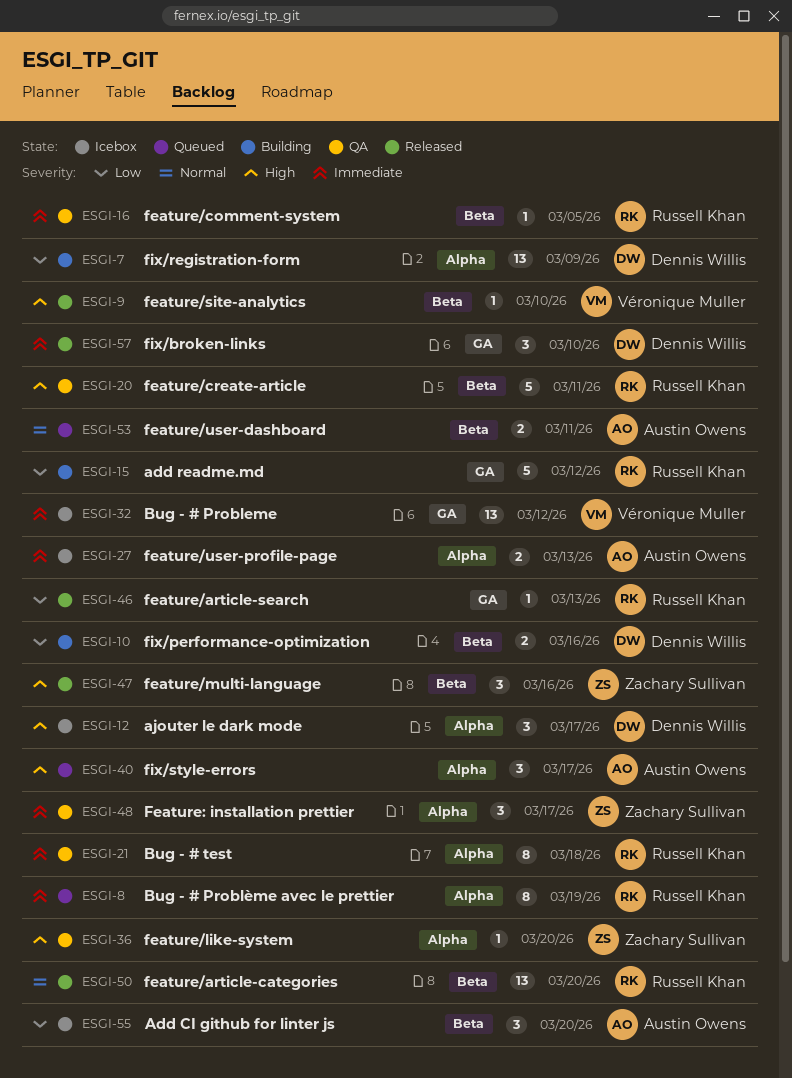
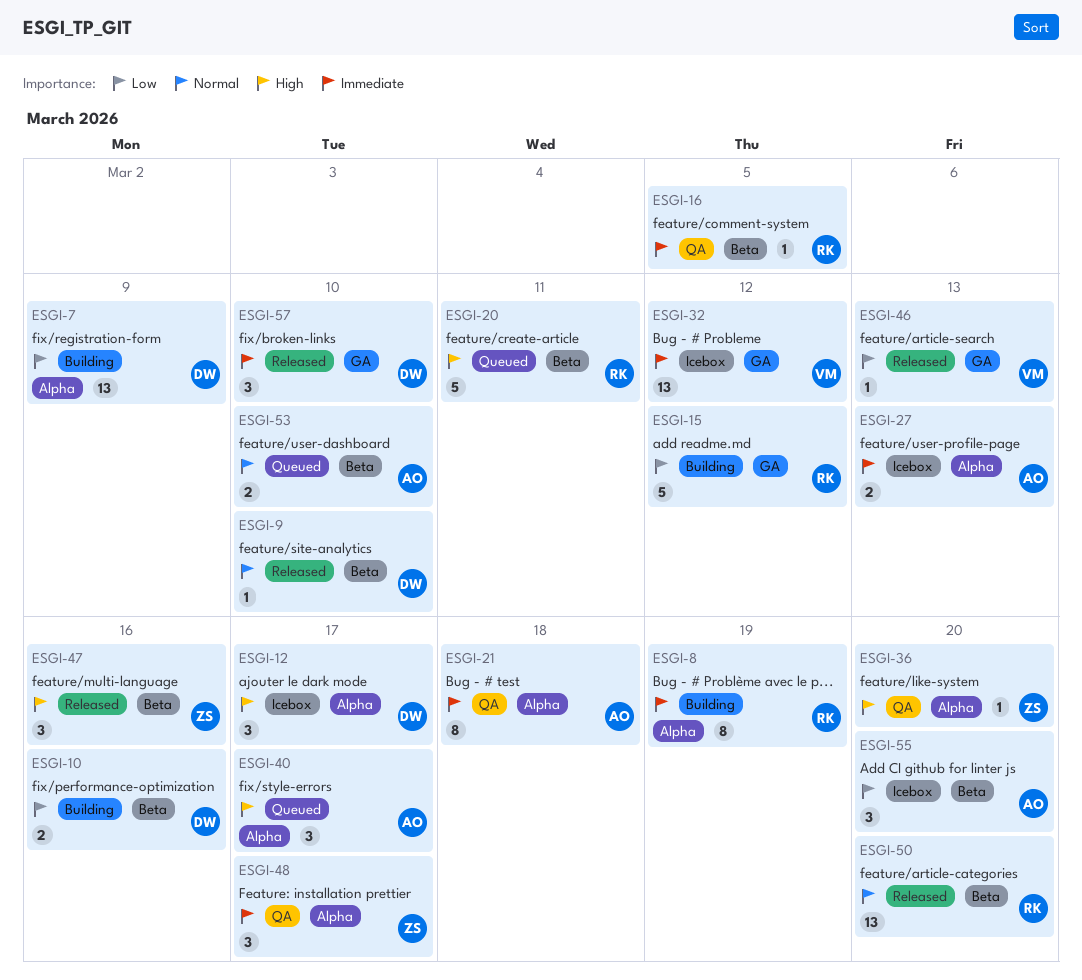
ESGI-8, status: Queued -> Building
ESGI-9, owner: Véronique Muller -> Dennis Willis
ESGI-9, priority: High -> Normal
ESGI-20, status: QA -> Queued
ESGI-21, owner: Russell Khan -> Austin Owens
ESGI-46, owner: Russell Khan -> Véronique Muller
ESGI-53, due: Mar 11 -> Mar 10

